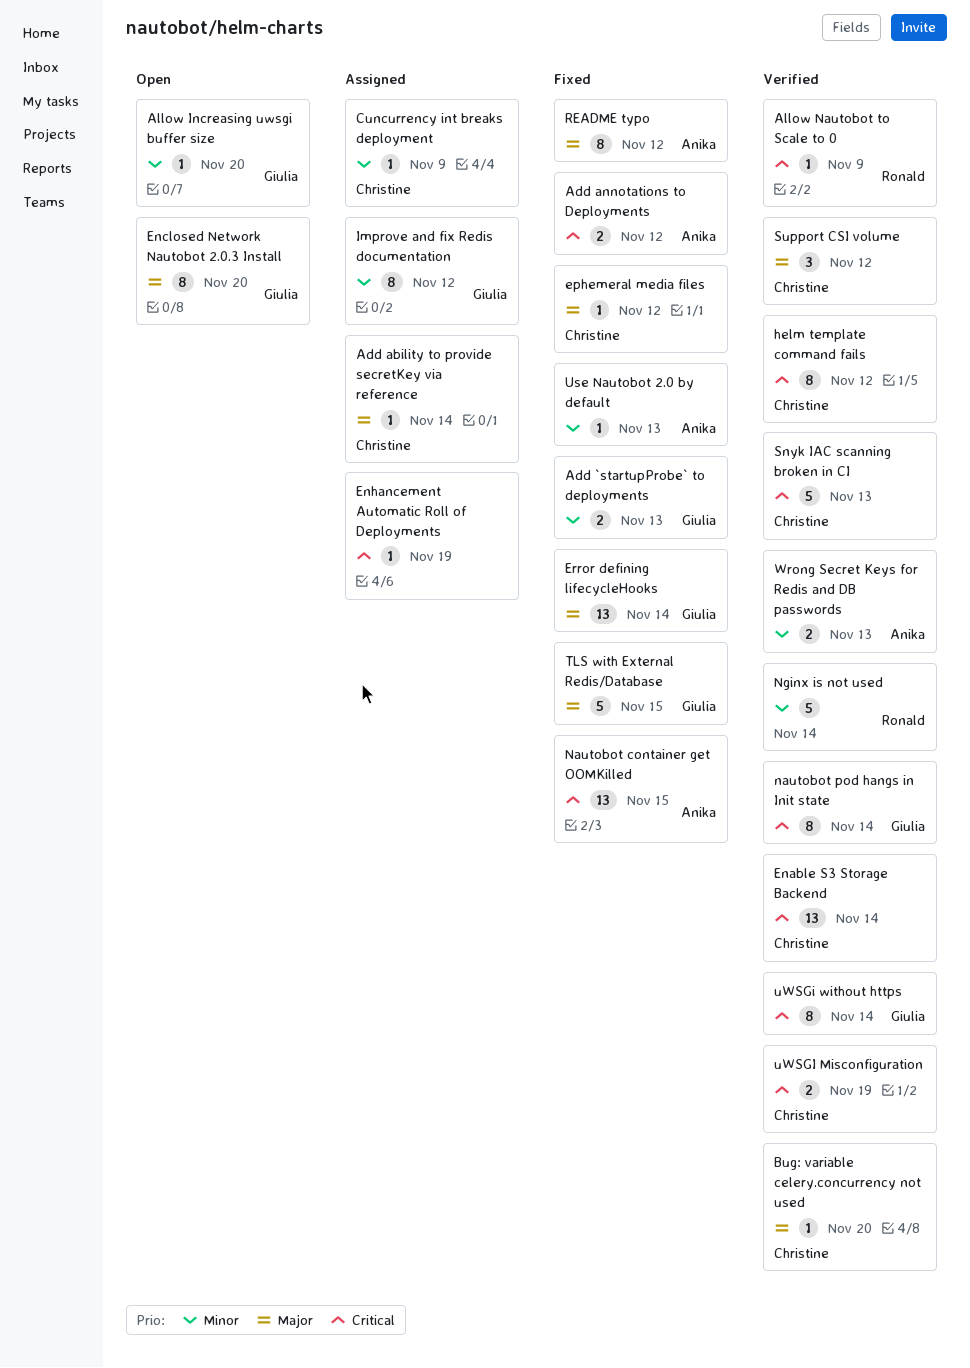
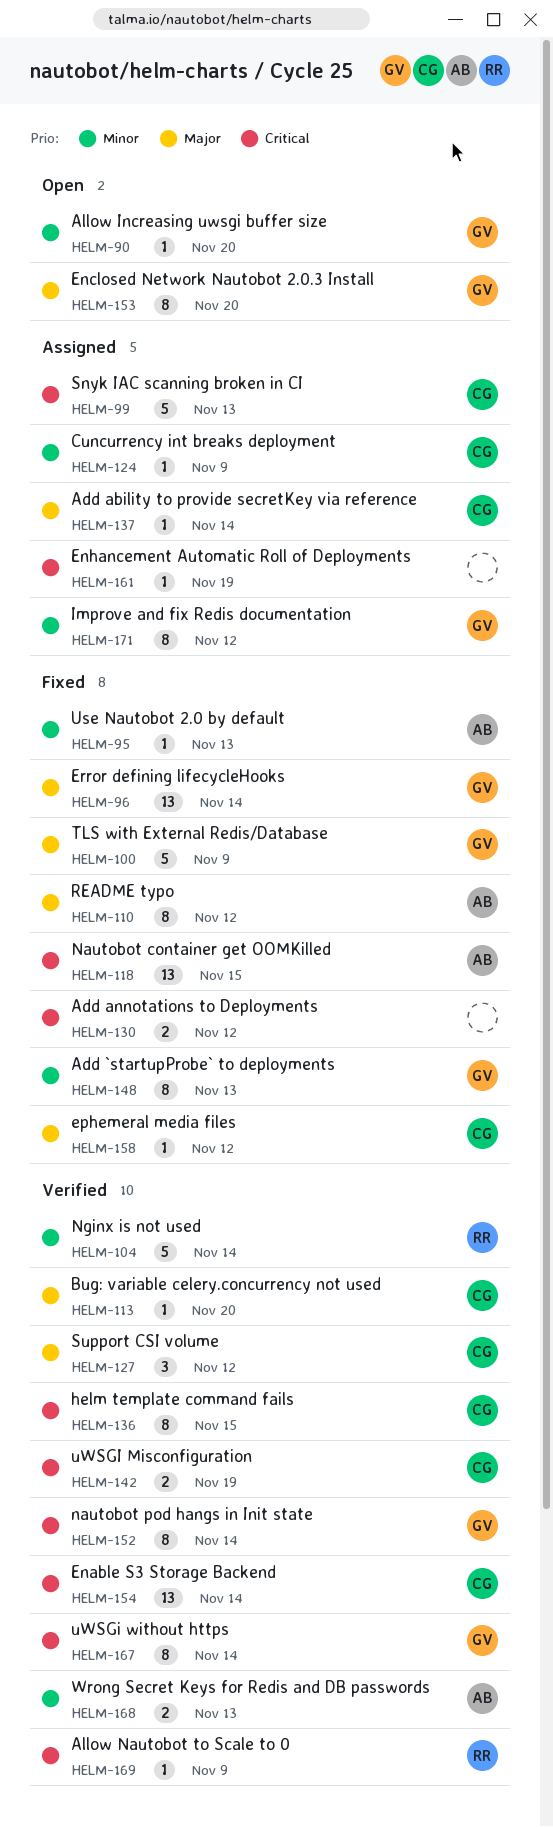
Add `startupProbe` to deployments, estimate: 2 -> 8
Add annotations to Deployments, owner: Anika -> none
helm template command fails, due: Nov 12 -> Nov 15
Snyk IAC scanning broken in CI, status: Verified -> Assigned
TLS with External Redis/Database, due: Nov 15 -> Nov 9

